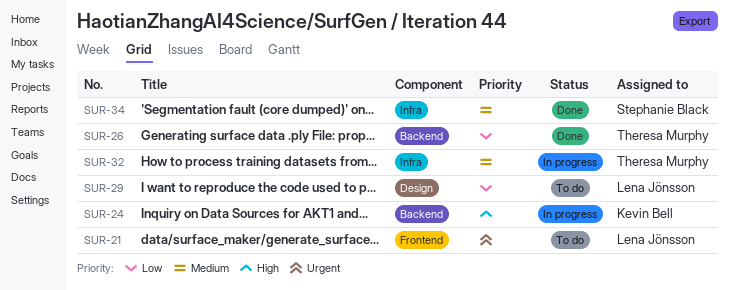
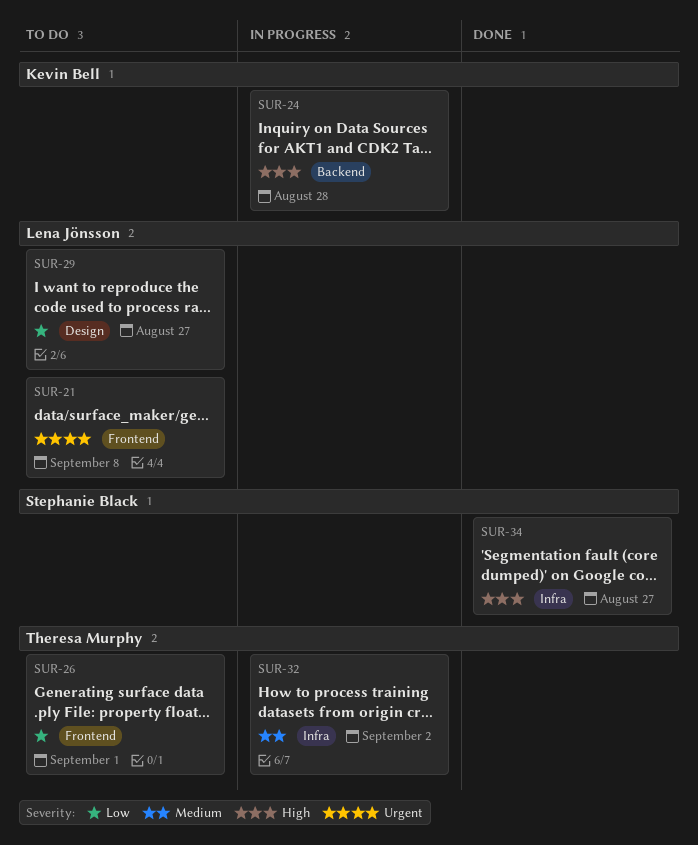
SUR-26, status: Done -> To do
SUR-26, label: Backend -> Frontend
SUR-34, priority: Medium -> High

